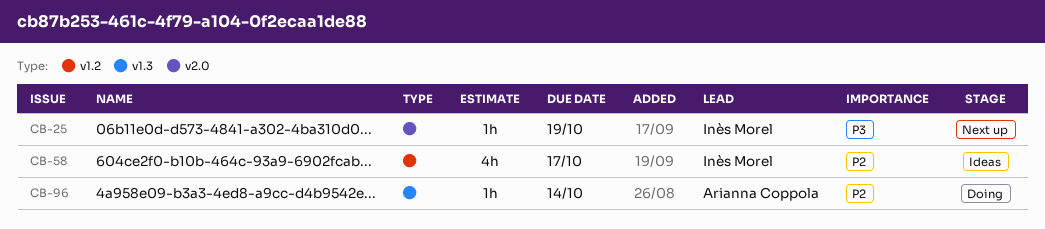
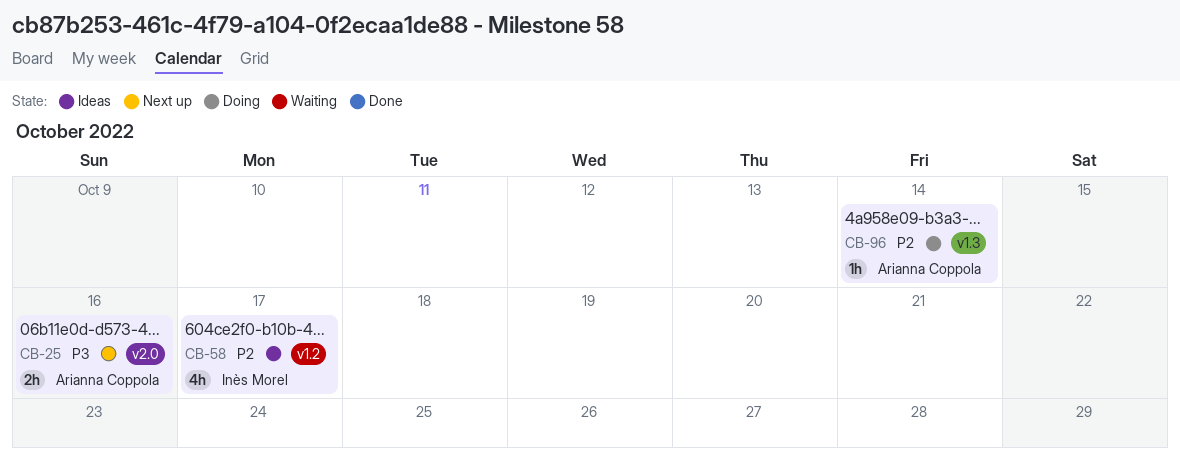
CB-25, owner: Inès Morel -> Arianna Coppola
CB-25, estimate: 1h -> 2h
CB-25, due: Oct 19 -> Oct 16

